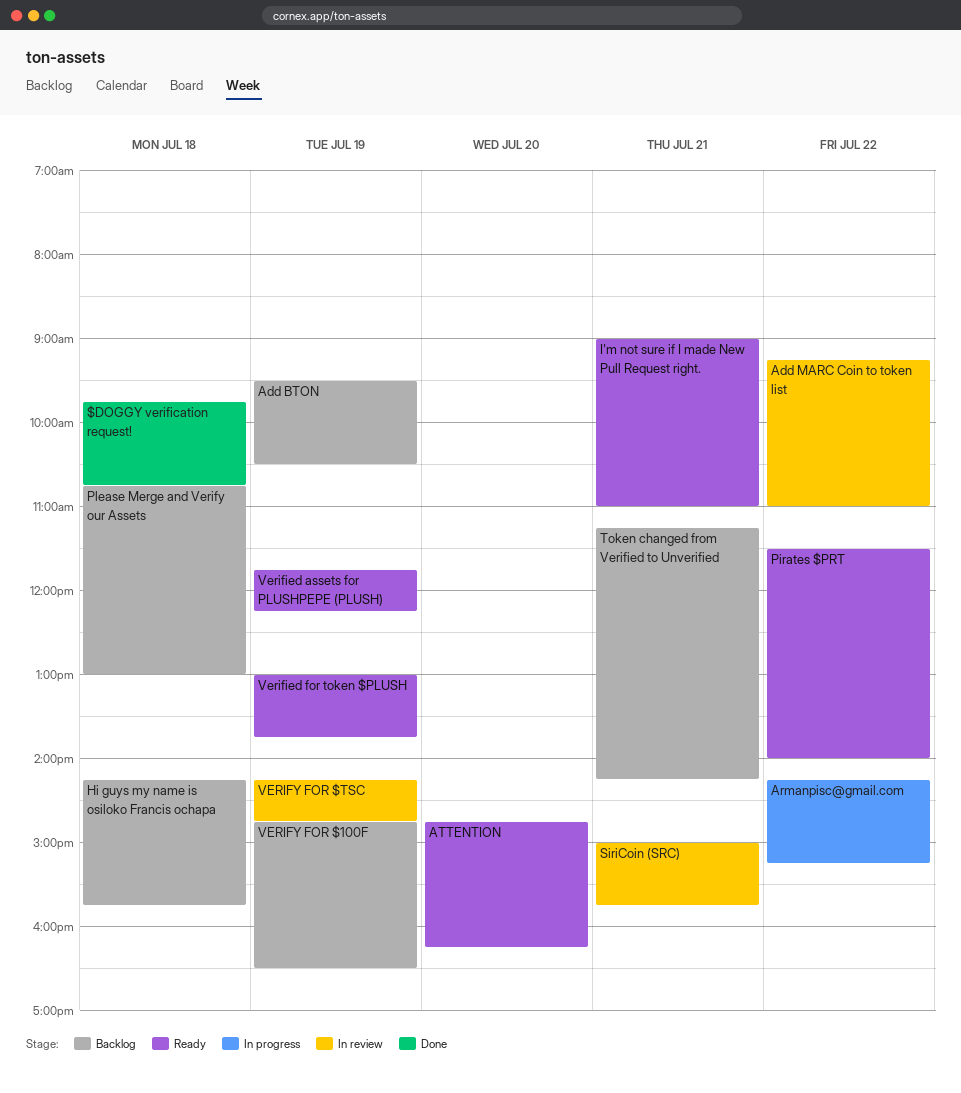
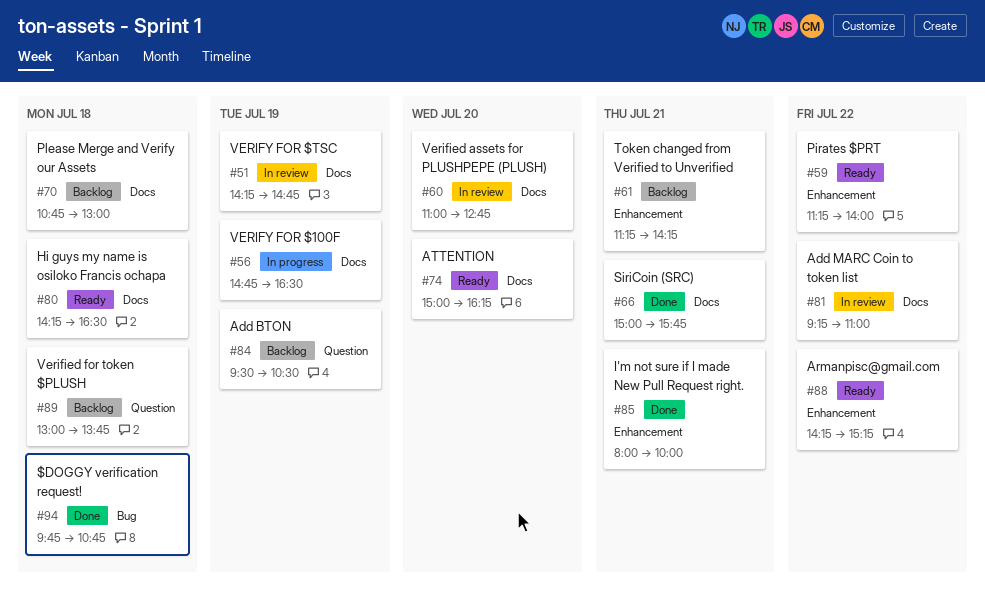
Armanpisc@gmail.com, status: In progress -> Ready
ATTENTION, begins: 14:45 -> 15:00
Hi guys my name is osiloko Francis ochapa, status: Backlog -> Ready
Hi guys my name is osiloko Francis ochapa, ends: 15:45 -> 16:30
I'm not sure if I made New Pull Request right., status: Ready -> Done
I'm not sure if I made New Pull Request right., begins: 09:00 -> 08:00
I'm not sure if I made New Pull Request right., ends: 11:00 -> 10:00
Pirates $PRT, begins: 11:30 -> 11:15
SiriCoin (SRC), status: In review -> Done
Verified assets for PLUSHPEPE (PLUSH), status: Ready -> In review
Verified assets for PLUSHPEPE (PLUSH), day: Jul 19 -> Jul 20
Verified assets for PLUSHPEPE (PLUSH), begins: 11:45 -> 11:00
Verified assets for PLUSHPEPE (PLUSH), ends: 12:15 -> 12:45
Verified for token $PLUSH, status: Ready -> Backlog
Verified for token $PLUSH, day: Jul 19 -> Jul 18
VERIFY FOR $100F, status: Backlog -> In progress

